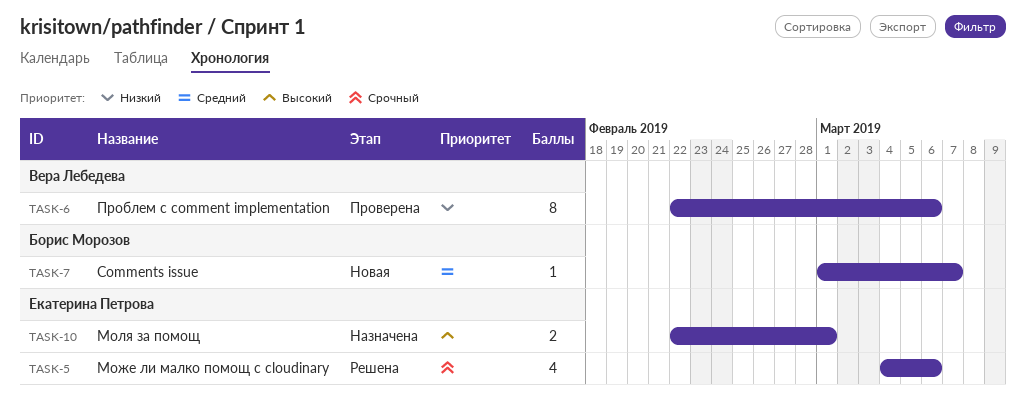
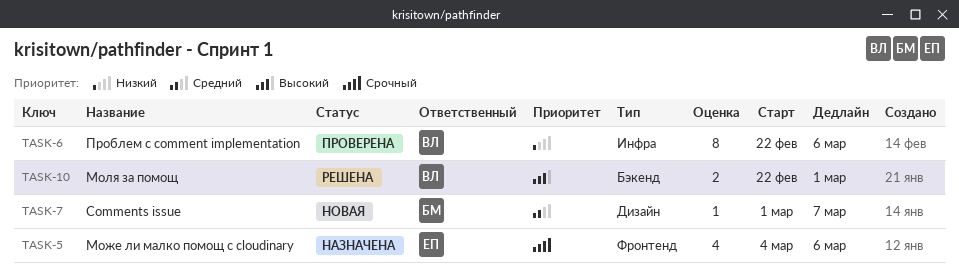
TASK-5, status: Решена -> Назначена
TASK-10, status: Назначена -> Решена
TASK-10, owner: Екатерина Петрова -> Вера Лебедева

